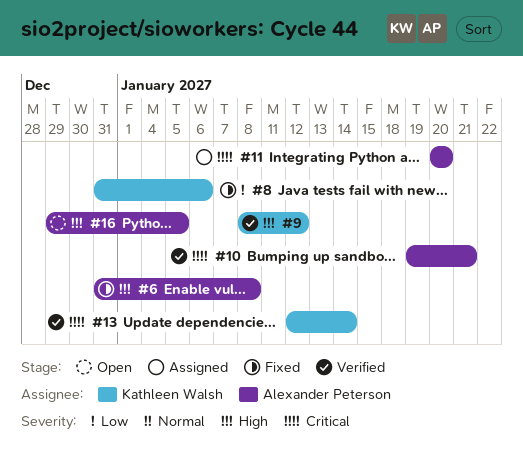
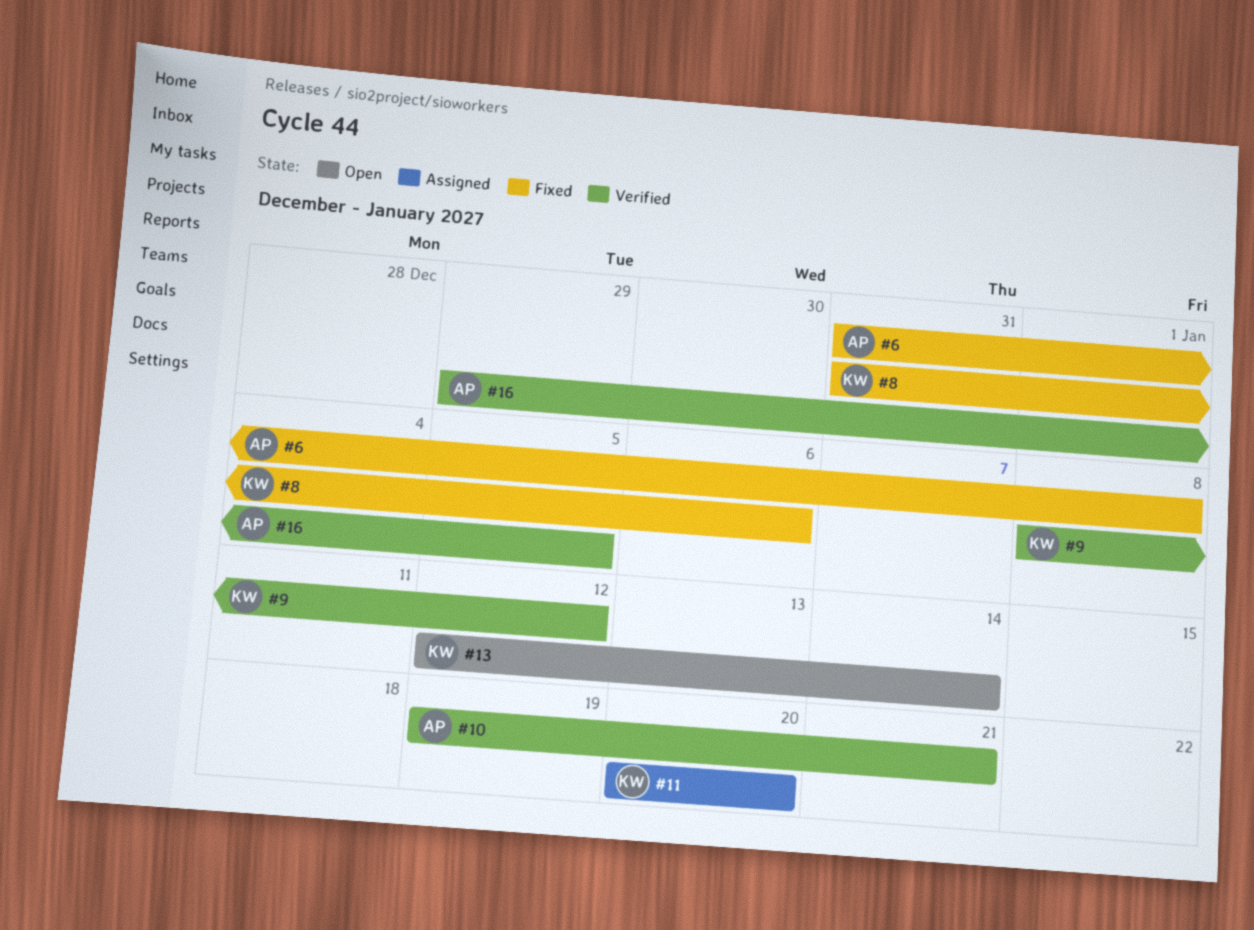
#11, owner: Alexander Peterson -> Kathleen Walsh
#13, status: Verified -> Open
#16, status: Open -> Verified

